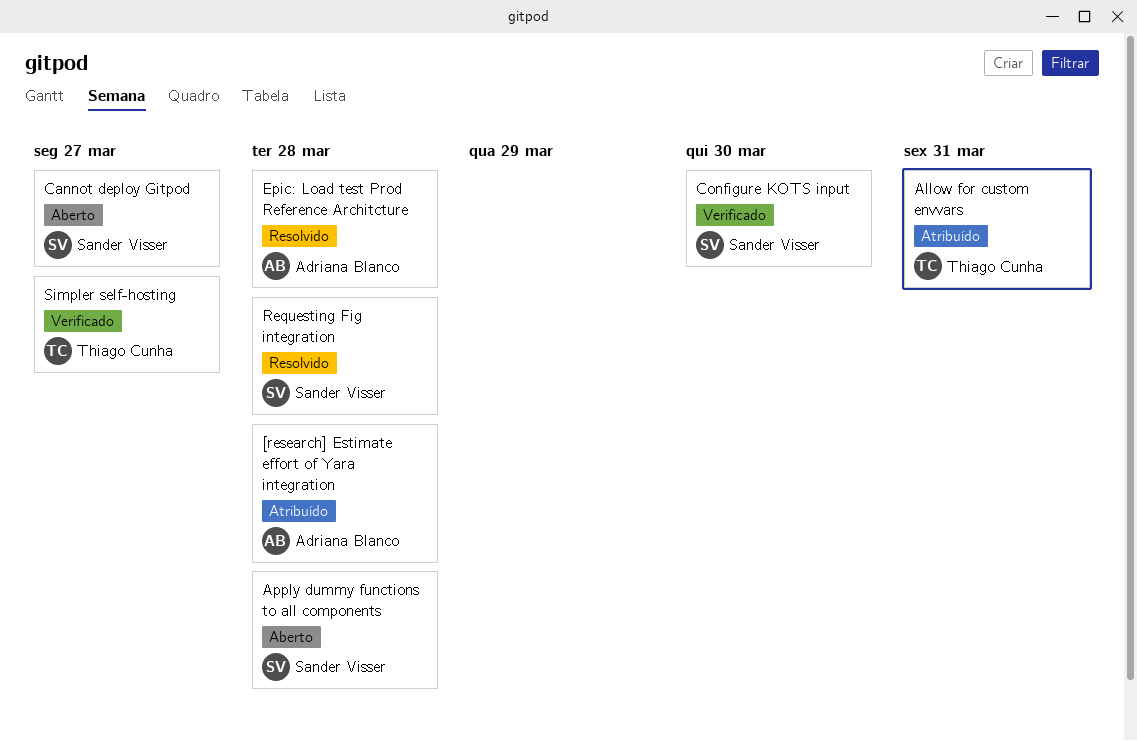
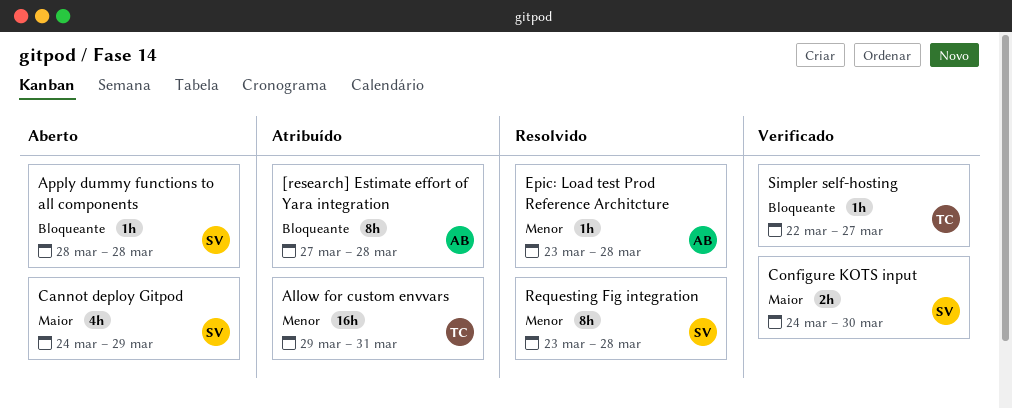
Cannot deploy Gitpod, due: Mar 27 -> Mar 29

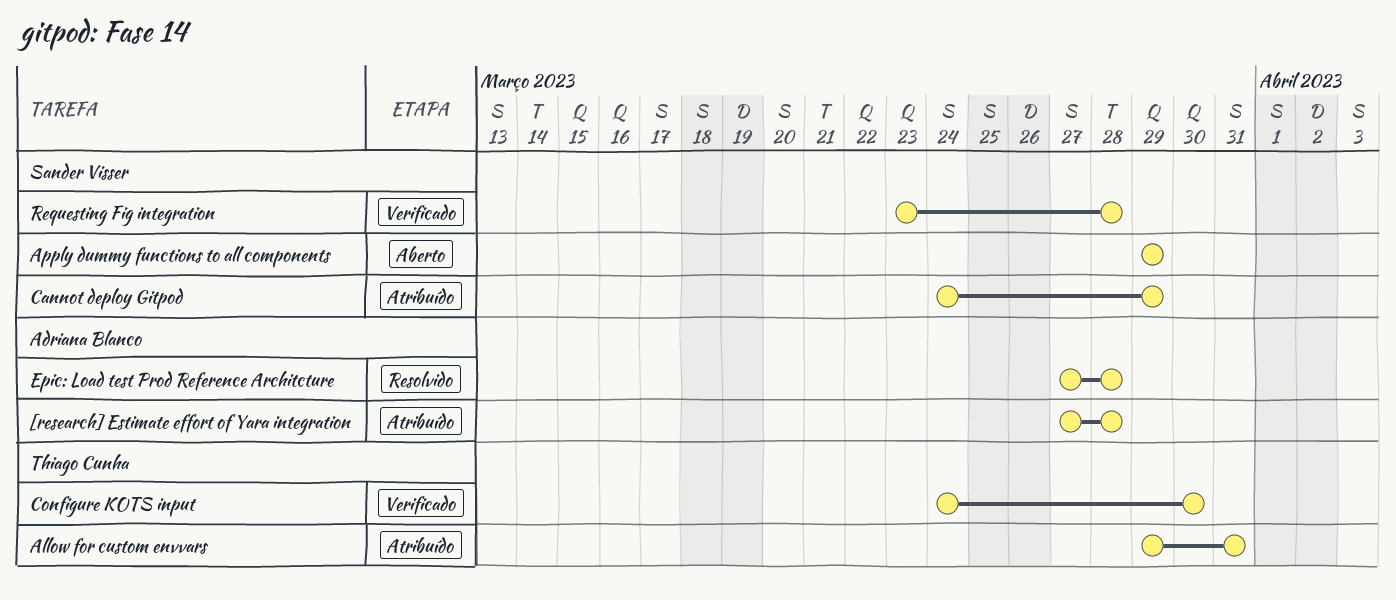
Apply dummy functions to all components, start: Mar 28 -> Mar 29
Apply dummy functions to all components, due: Mar 28 -> Mar 29
Cannot deploy Gitpod, status: Aberto -> Atribuído
Configure KOTS input, owner: Sander Visser -> Thiago Cunha
Epic: Load test Prod Reference Architcture, start: Mar 23 -> Mar 27
Requesting Fig integration, status: Resolvido -> Verificado
Simpler self-hosting: present -> none

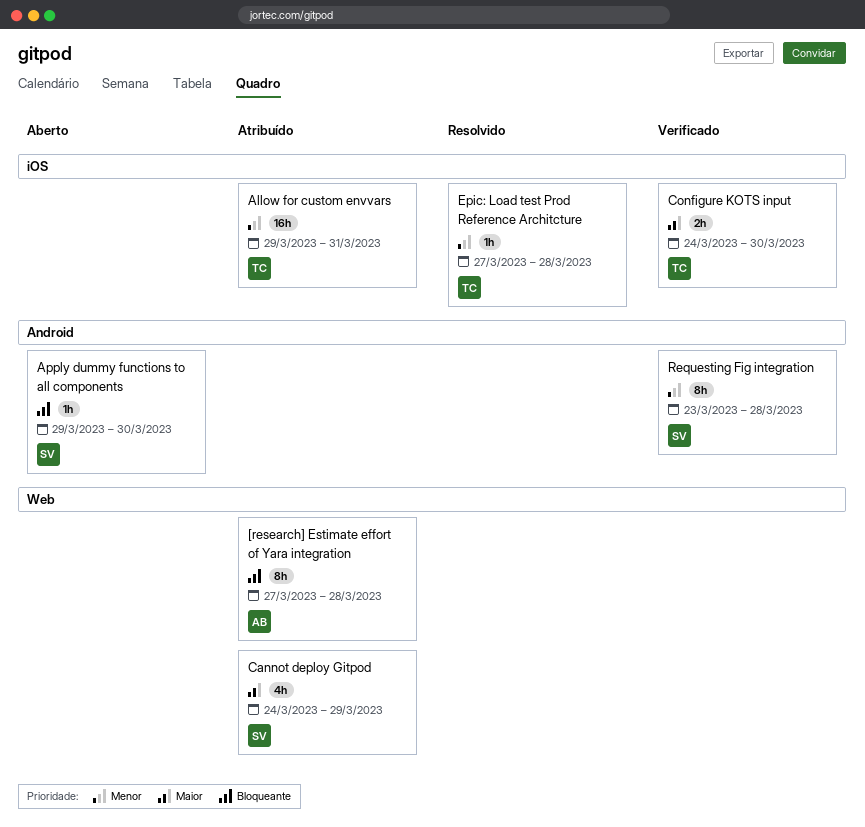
Apply dummy functions to all components, due: Mar 29 -> Mar 30
Epic: Load test Prod Reference Architcture, owner: Adriana Blanco -> Thiago Cunha

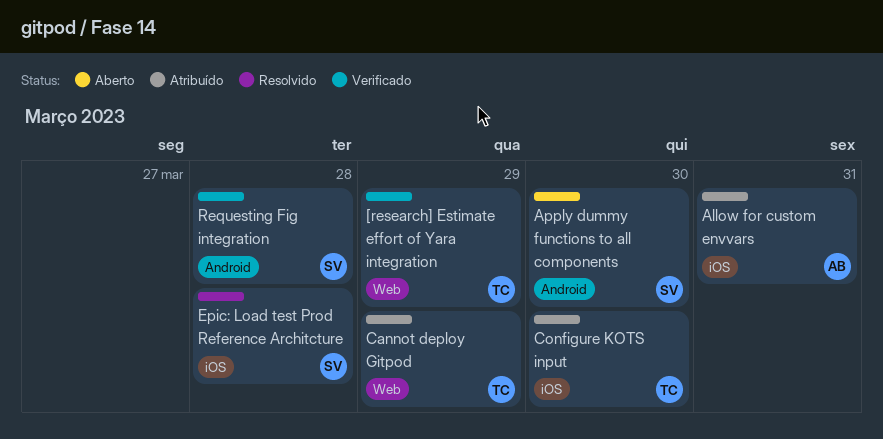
[research] Estimate effort of Yara integration, status: Atribuído -> Verificado
[research] Estimate effort of Yara integration, owner: AB -> TC
[research] Estimate effort of Yara integration, due: Mar 28 -> Mar 29
Allow for custom envvars, owner: TC -> AB
Cannot deploy Gitpod, owner: SV -> TC
Configure KOTS input, status: Verificado -> Atribuído
Epic: Load test Prod Reference Architcture, owner: TC -> SV

